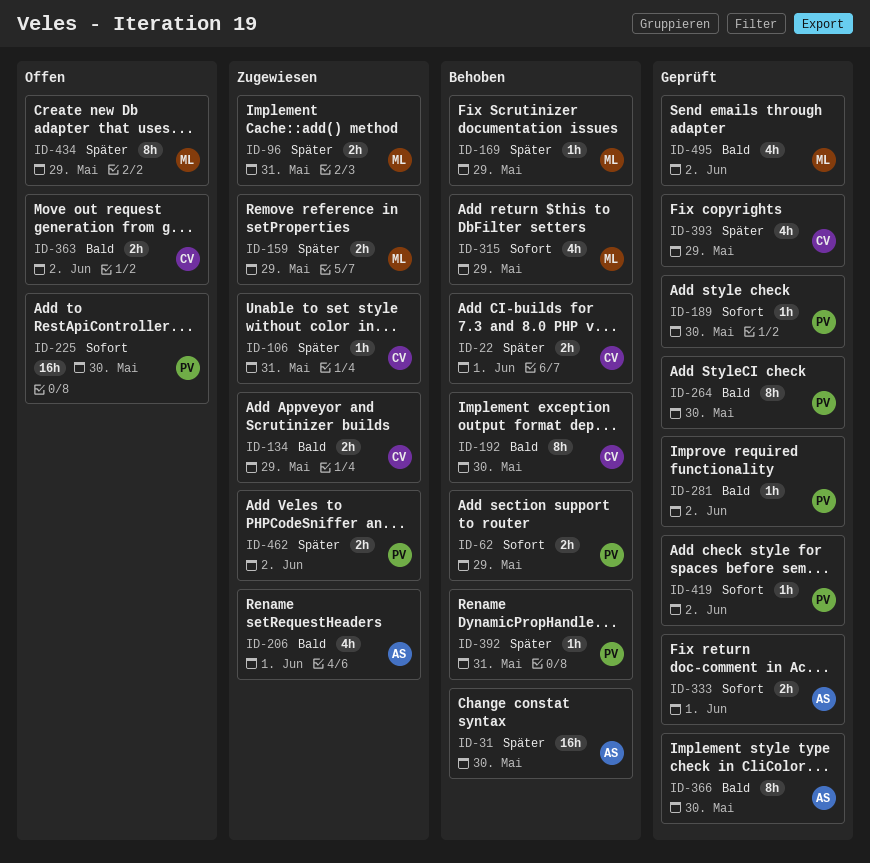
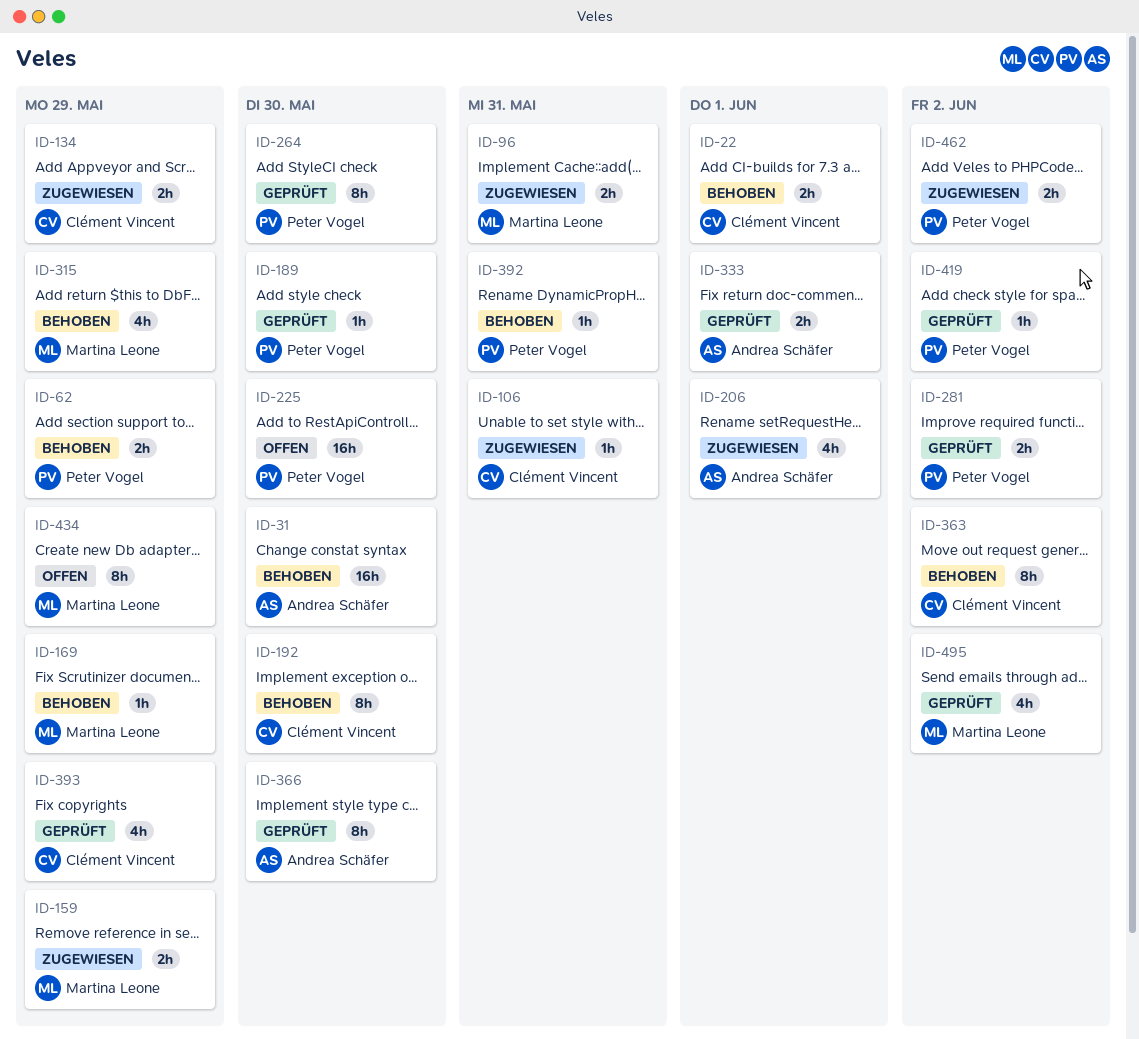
ID-281, estimate: 1h -> 2h
ID-363, status: Offen -> Behoben
ID-363, estimate: 2h -> 8h

